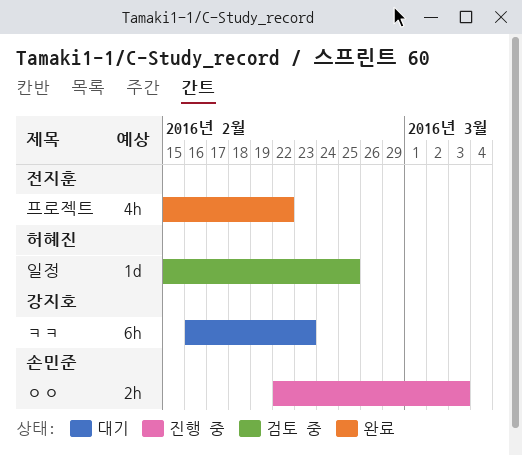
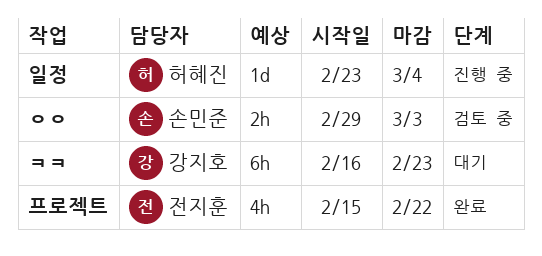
ㅇㅇ, status: 진행 중 -> 검토 중
ㅇㅇ, start: Feb 22 -> Feb 29
일정, status: 검토 중 -> 진행 중
일정, start: Feb 15 -> Feb 23
일정, due: Feb 25 -> Mar 4

